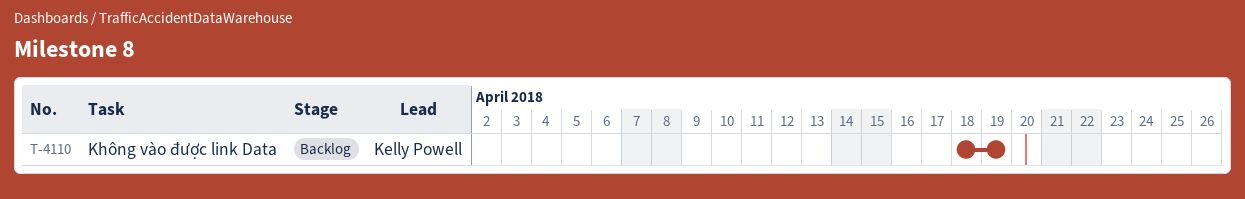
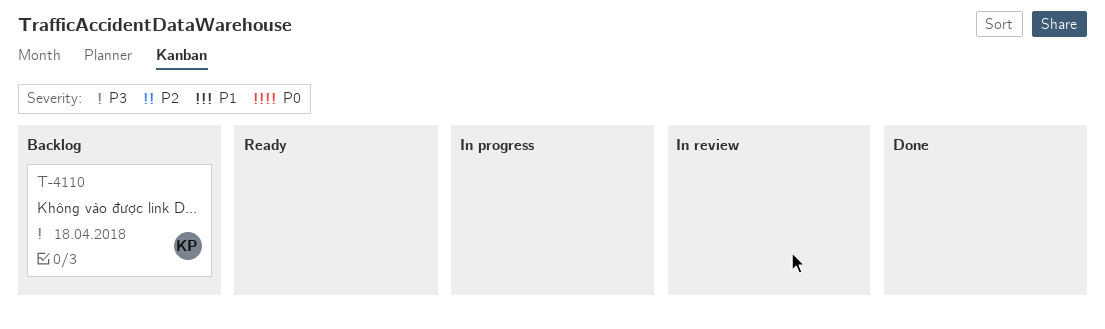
T-4110, due: Apr 19 -> Apr 18

